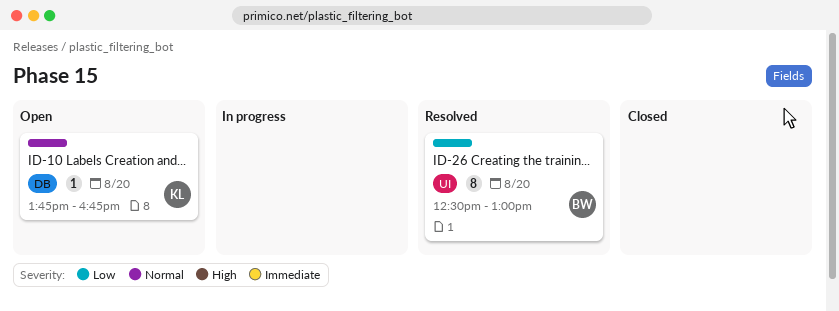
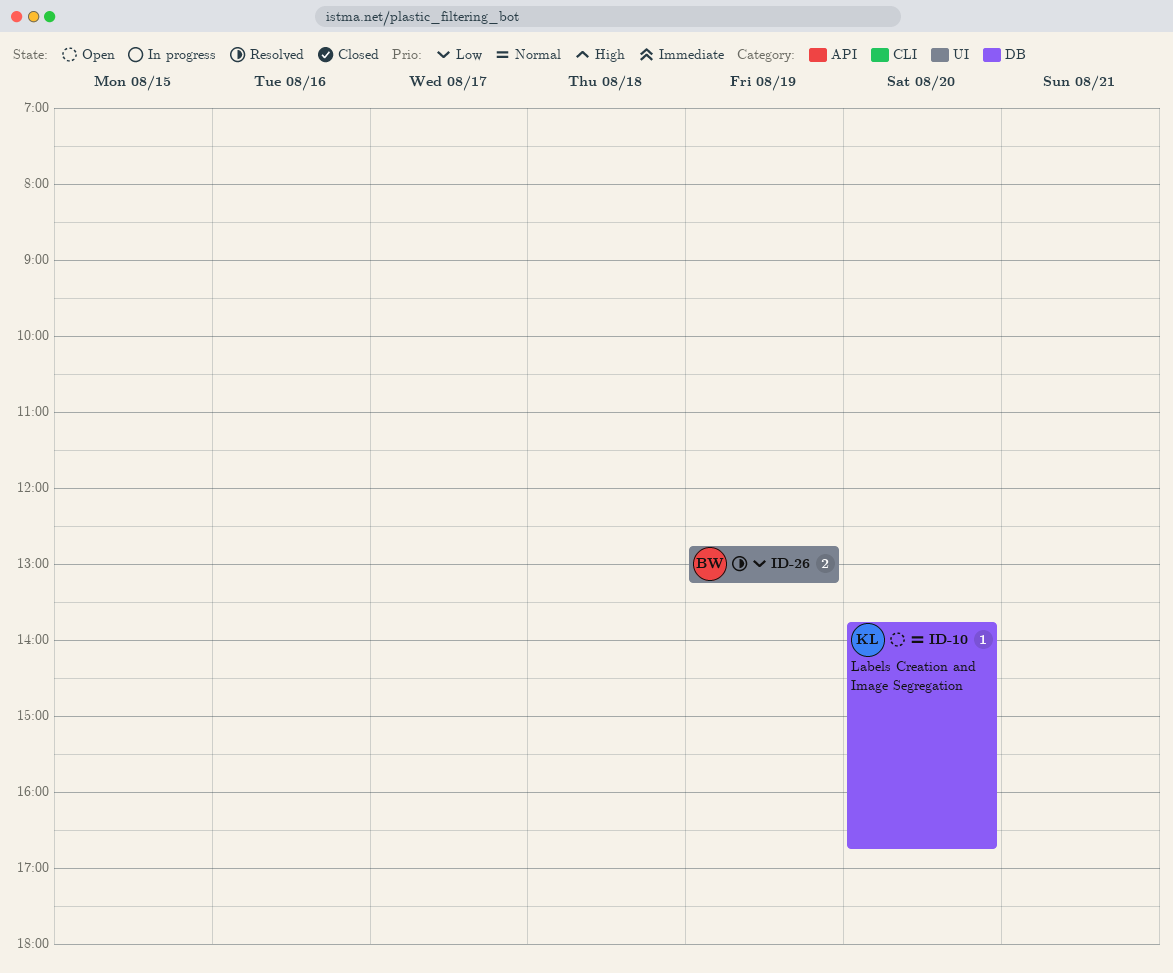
ID-26, estimate: 8 -> 2
ID-26, day: Aug 20 -> Aug 19
ID-26, begins: 12:30 -> 12:45
ID-26, ends: 13:00 -> 13:15

